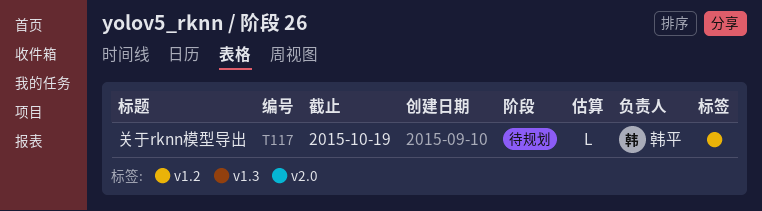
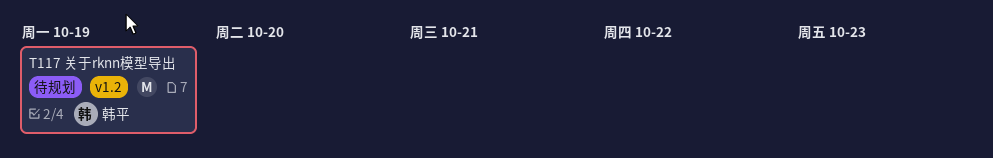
T117, estimate: L -> M

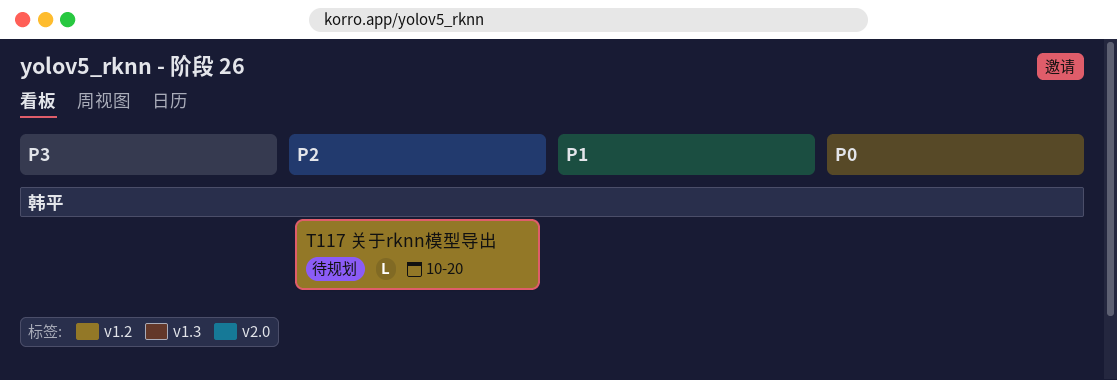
T117, estimate: M -> L
T117, due: Oct 19 -> Oct 20

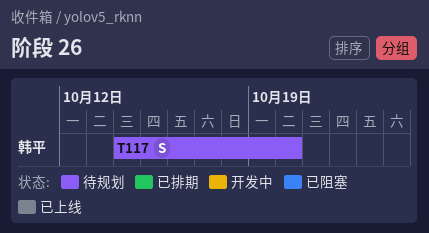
T117, estimate: L -> S

